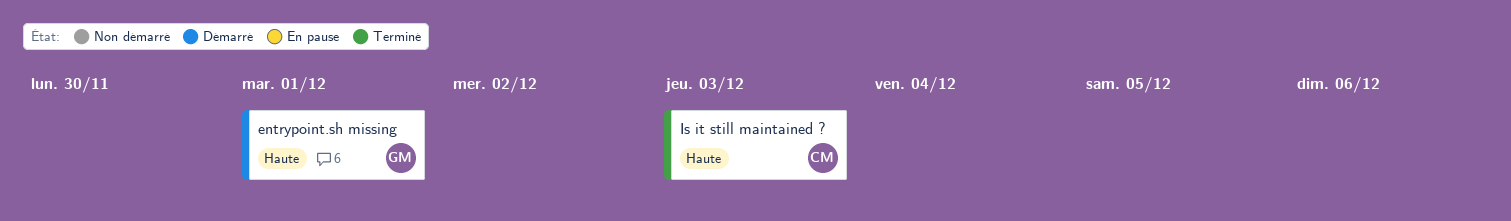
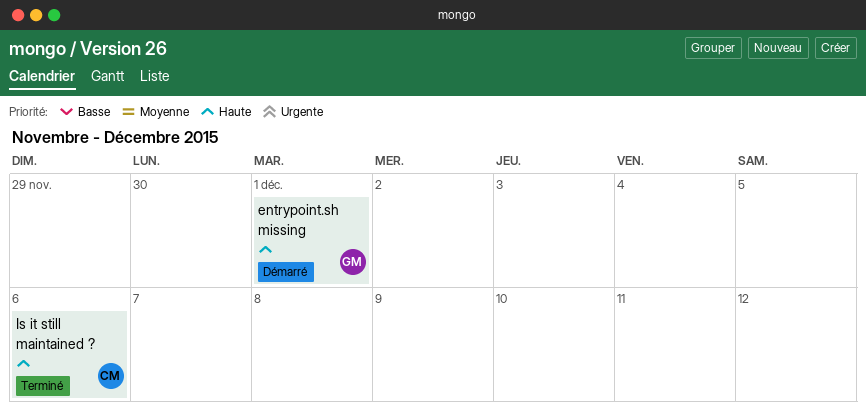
Is it still maintained ?, due: Dec 3 -> Dec 6

